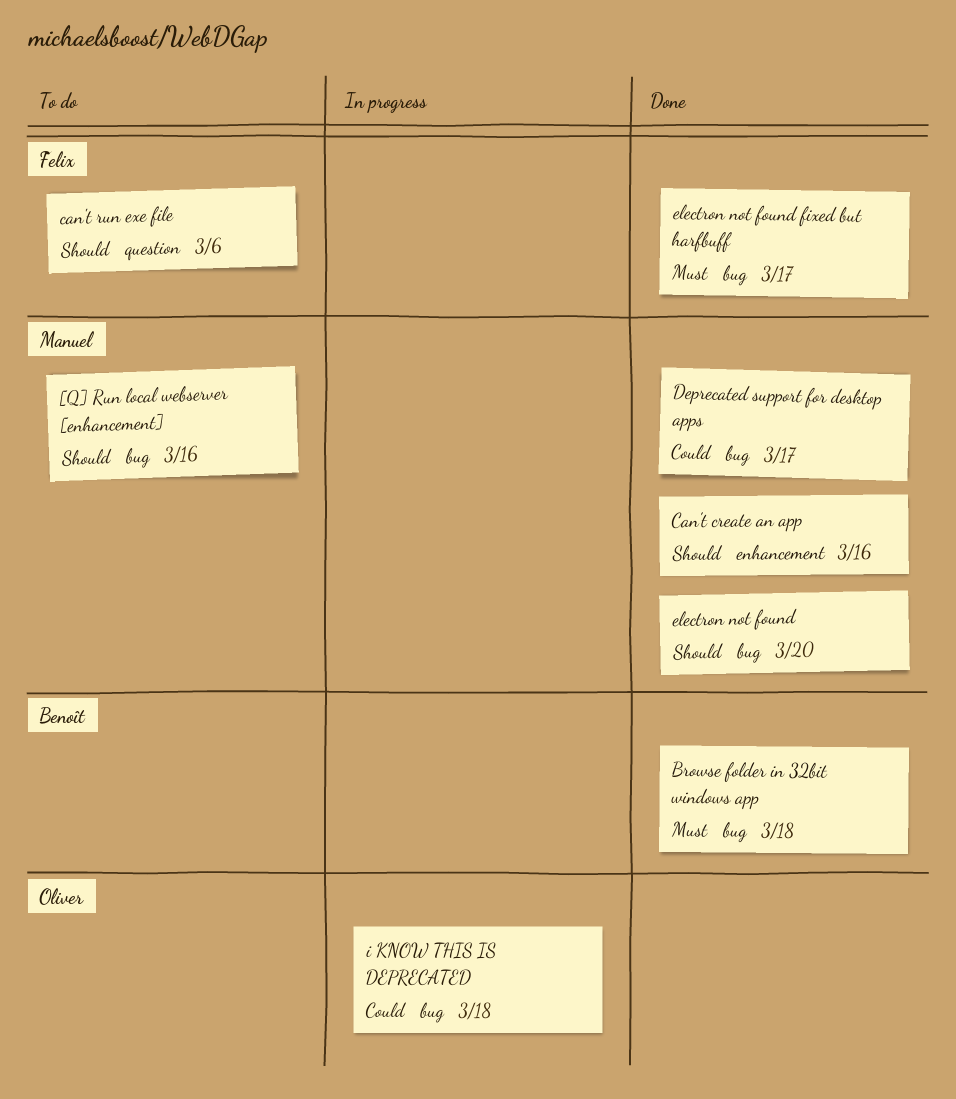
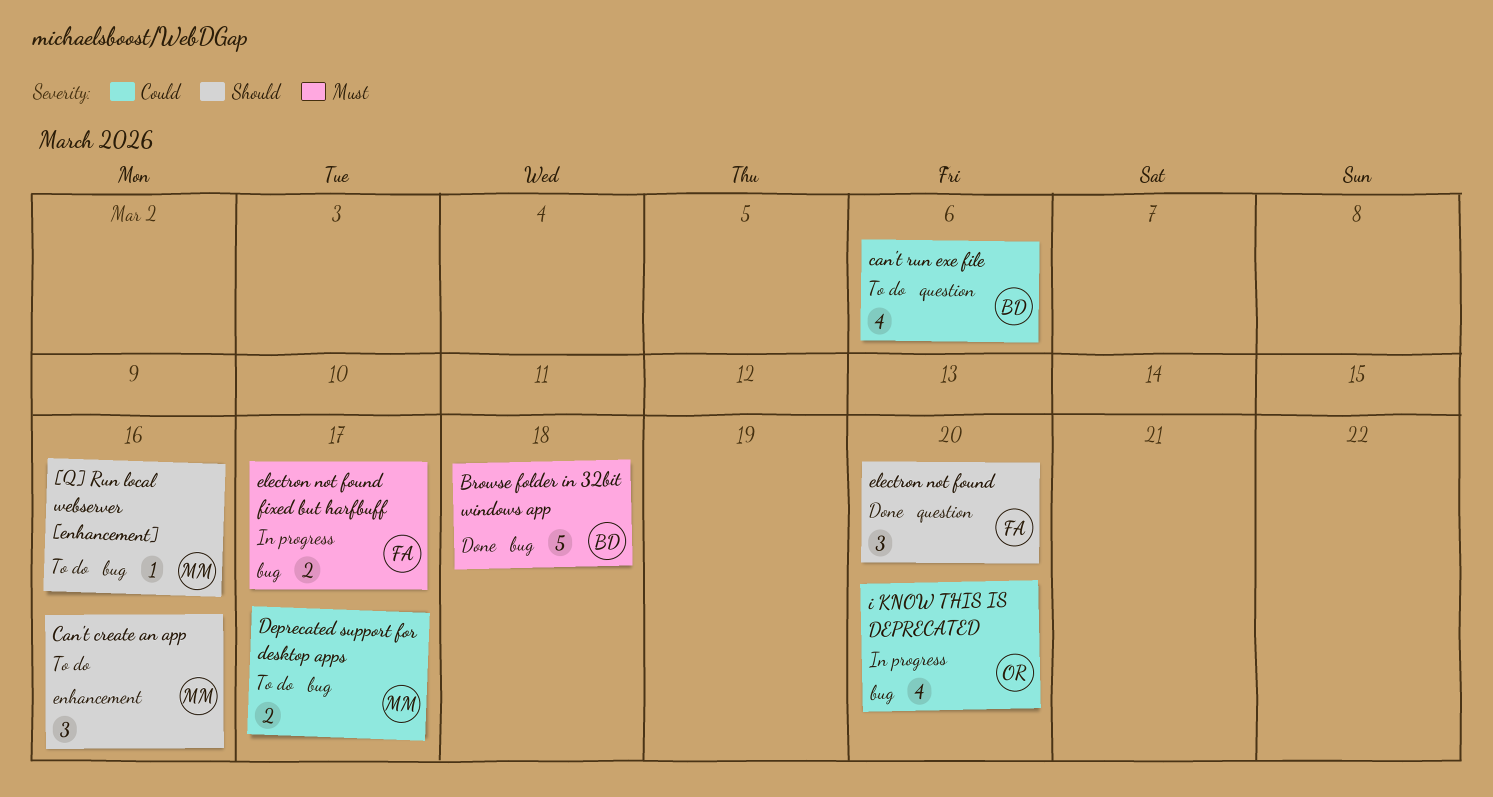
Can't create an app, status: Done -> To do
can't run exe file, owner: Felix -> Benoît
can't run exe file, priority: Should -> Could
Deprecated support for desktop apps, status: Done -> To do
electron not found, owner: Manuel -> Felix
electron not found, label: bug -> question
electron not found fixed but harfbuff, status: Done -> In progress
i KNOW THIS IS DEPRECATED, due: Mar 18 -> Mar 20

